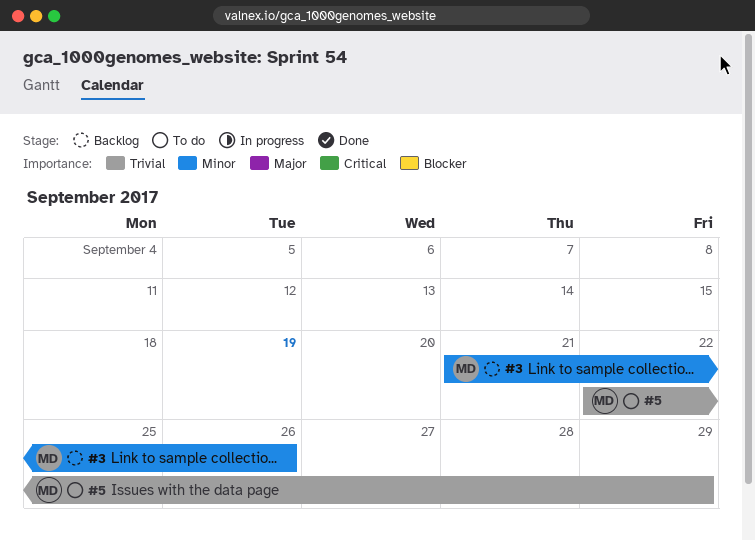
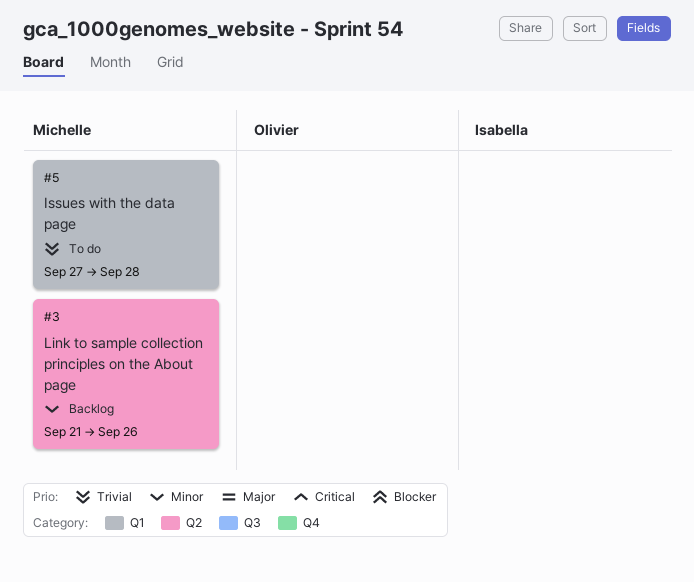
#5, start: Sep 22 -> Sep 27
#5, due: Sep 29 -> Sep 28

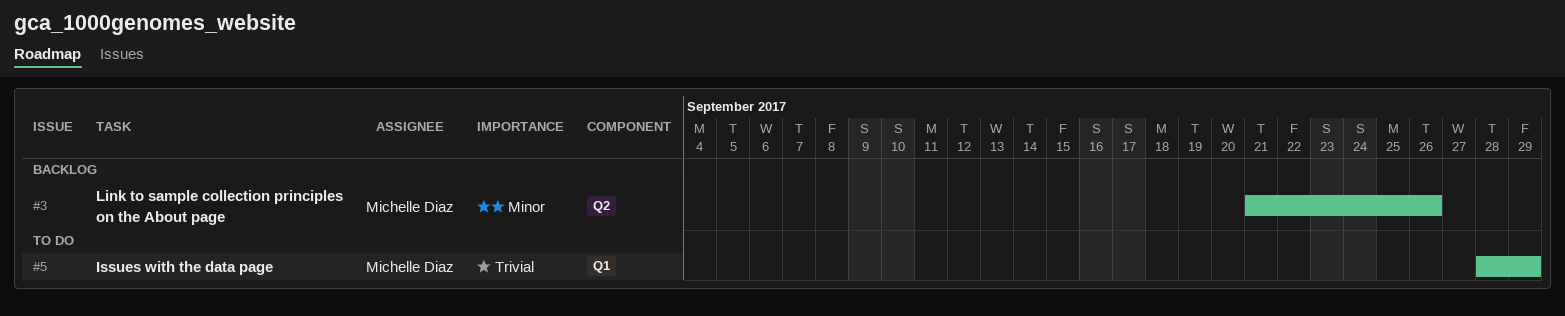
#5, start: Sep 27 -> Sep 28
#5, due: Sep 28 -> Sep 29

